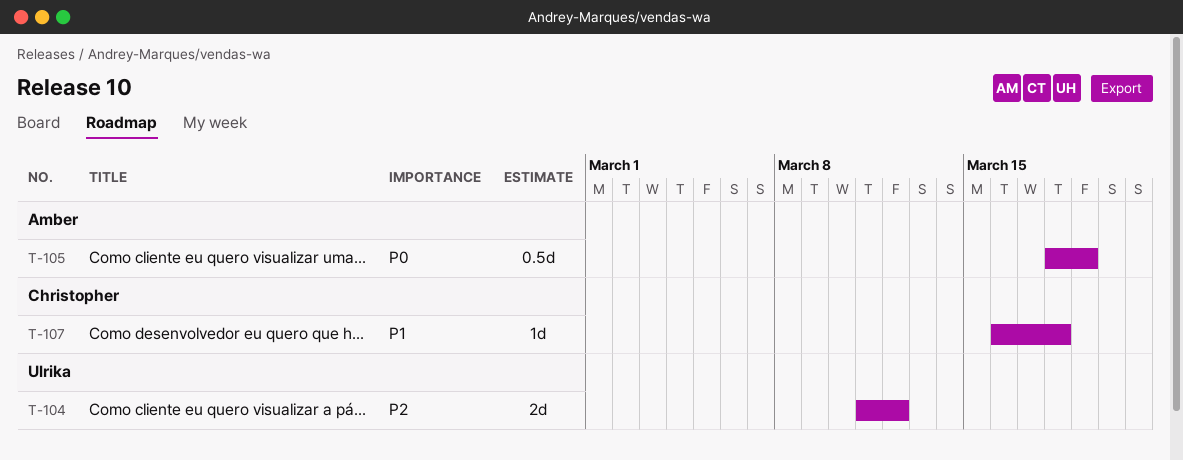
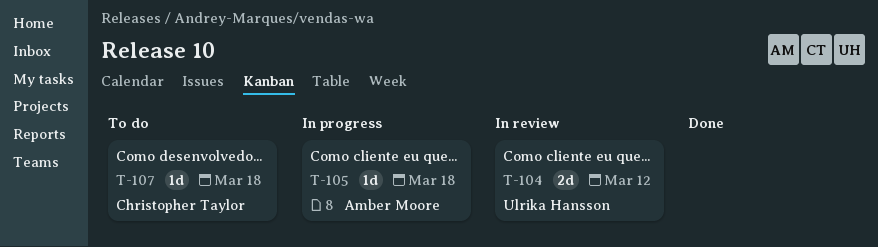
T-105, estimate: 0.5d -> 1d
T-105, due: Mar 19 -> Mar 18

